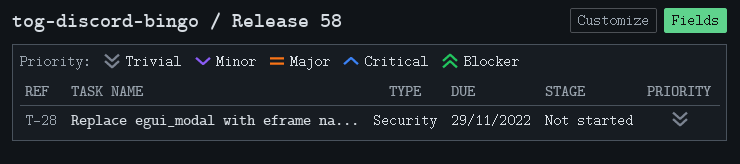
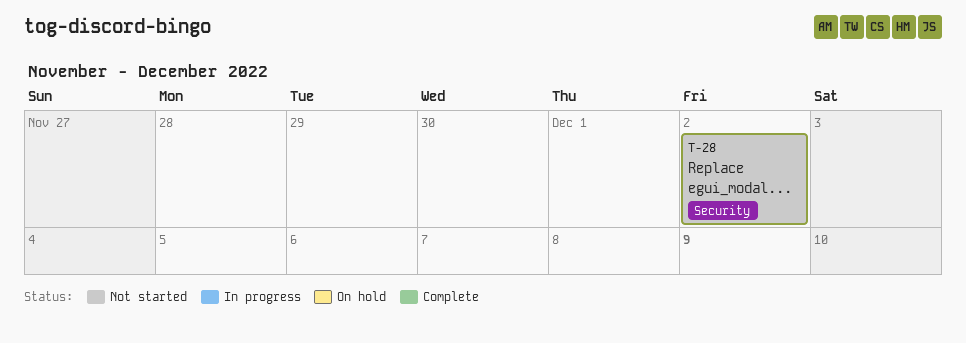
T-28, due: Nov 29 -> Dec 2

